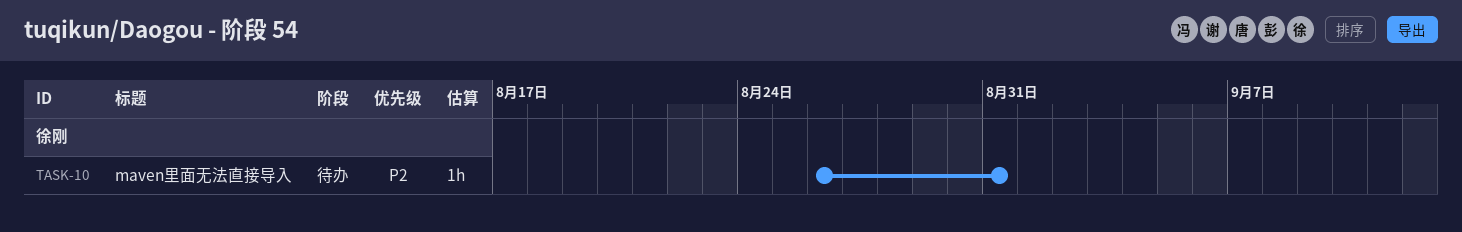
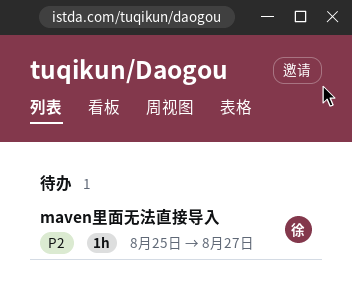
maven里面无法直接导入, start: Aug 26 -> Aug 25
maven里面无法直接导入, due: Aug 31 -> Aug 27

